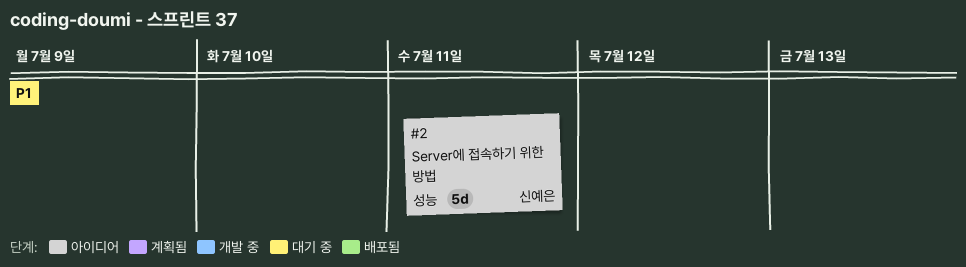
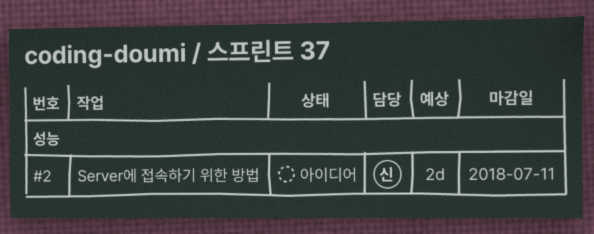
#2, estimate: 5d -> 2d

